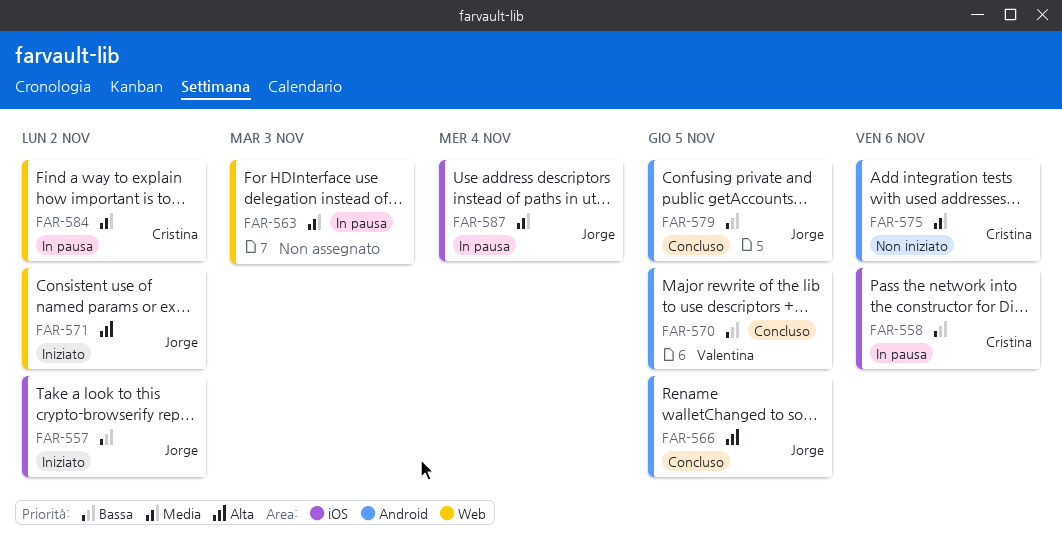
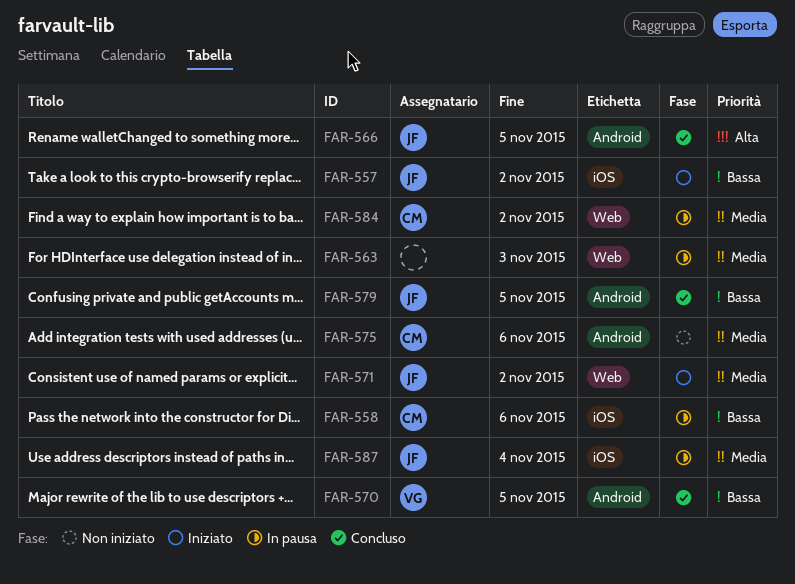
FAR-571, priority: Alta -> Media

